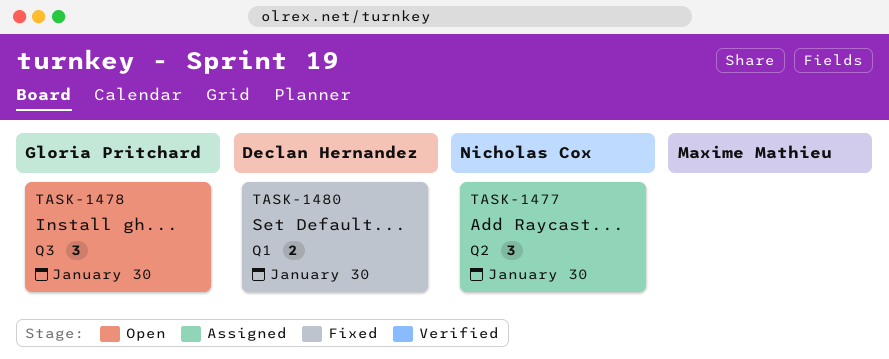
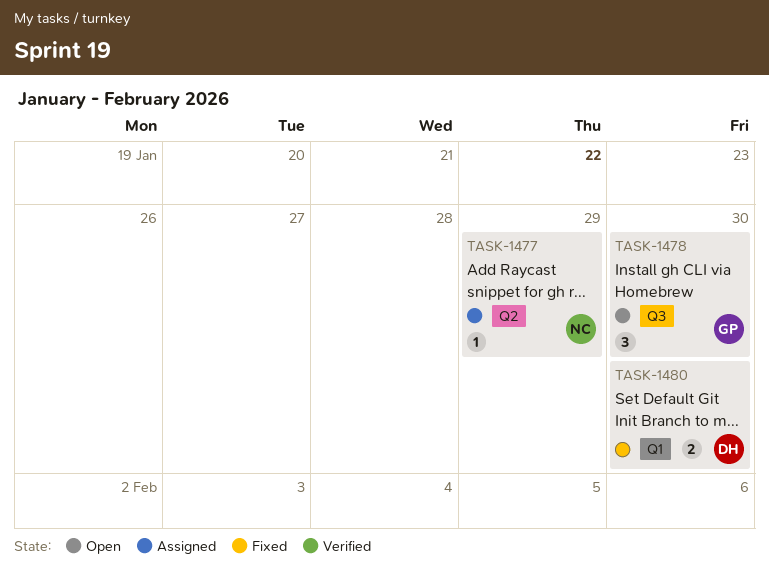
TASK-1477, estimate: 3 -> 1
TASK-1477, due: Jan 30 -> Jan 29

